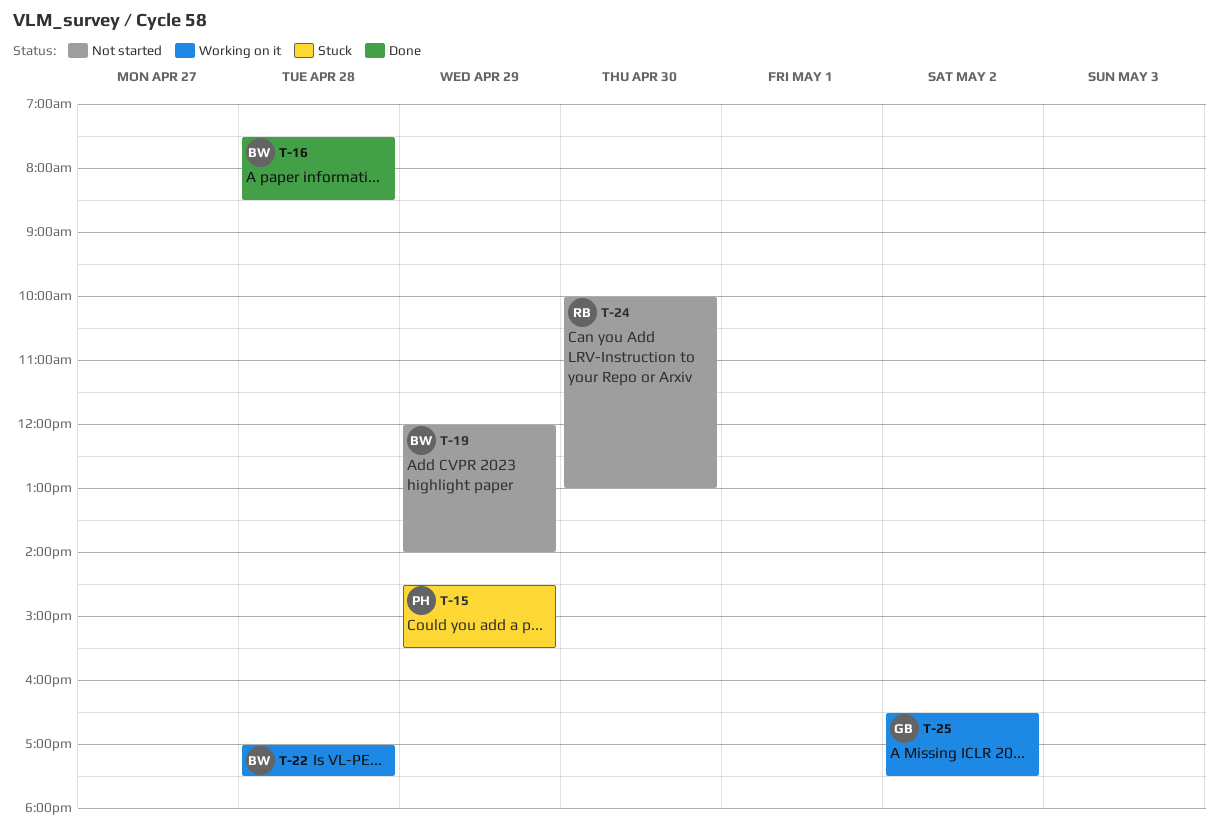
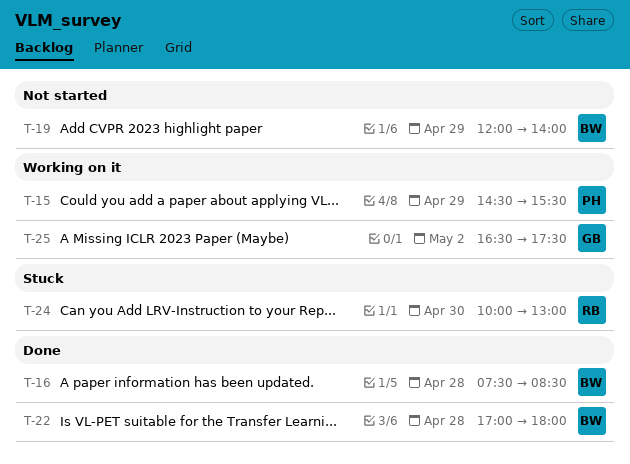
T-15, status: Stuck -> Working on it
T-22, status: Working on it -> Done
T-22, ends: 17:30 -> 18:00
T-24, status: Not started -> Stuck

